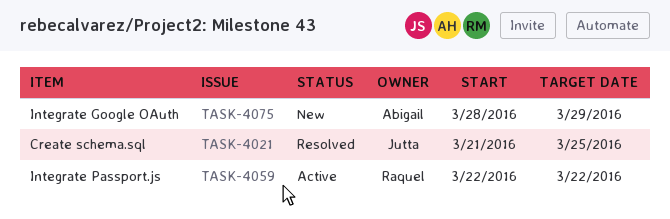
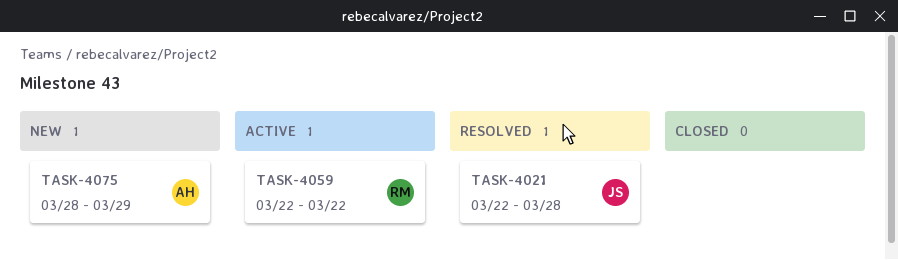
TASK-4021, start: Mar 21 -> Mar 22
TASK-4021, due: Mar 25 -> Mar 28

